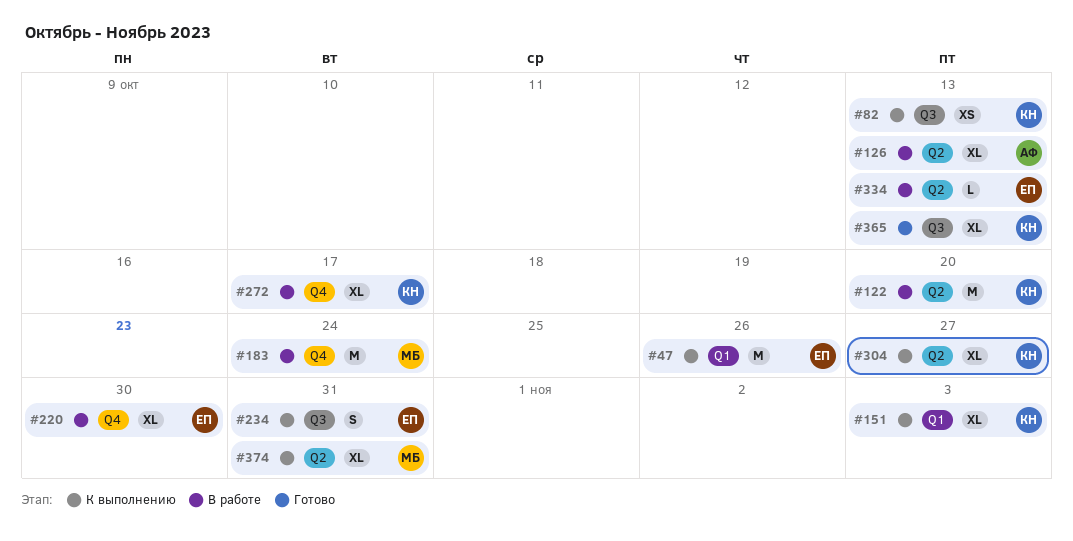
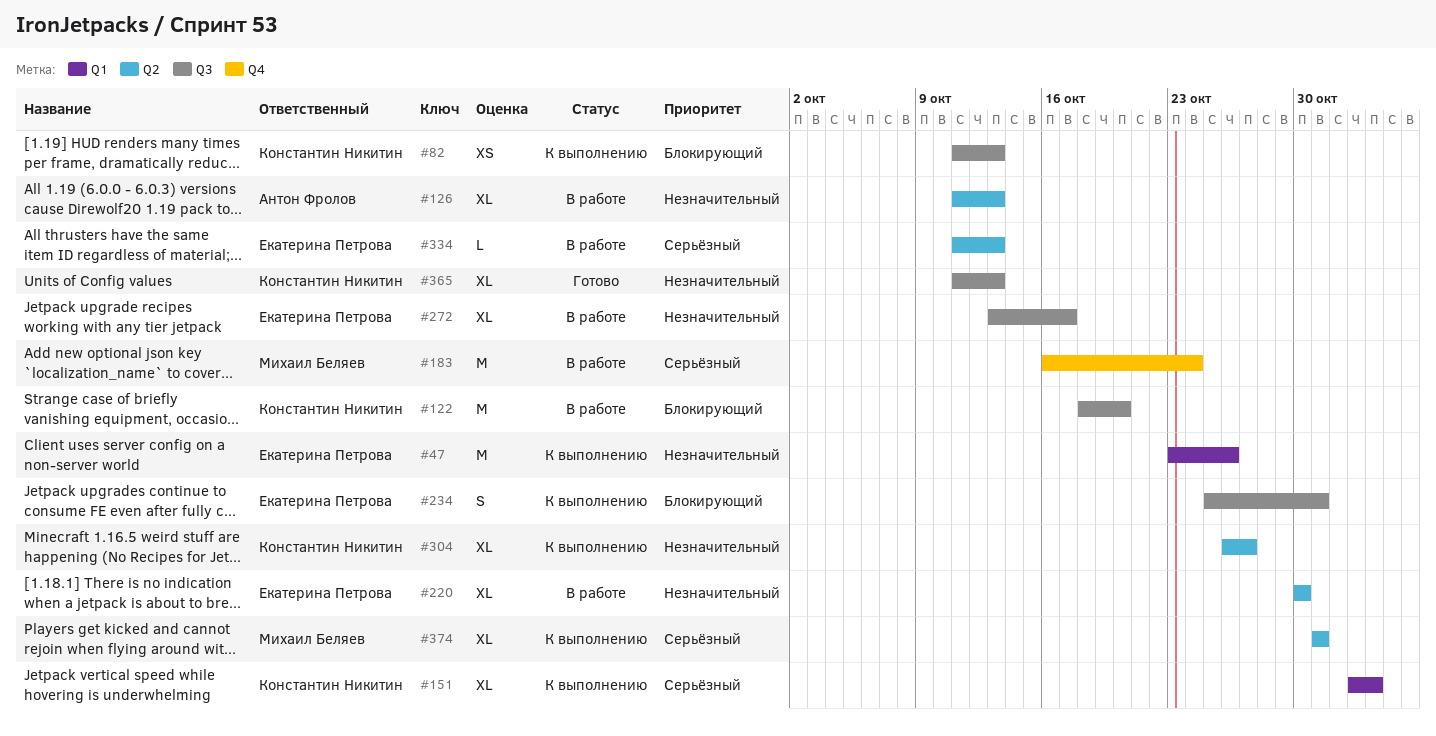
#122, label: Q2 -> Q3
#220, label: Q4 -> Q2
#272, owner: Константин Никитин -> Екатерина Петрова
#272, label: Q4 -> Q3

